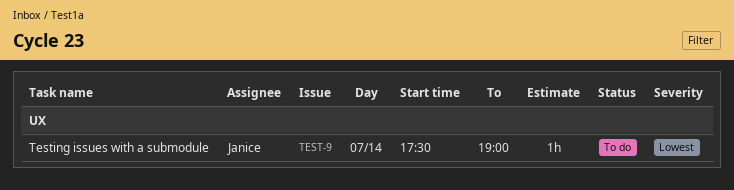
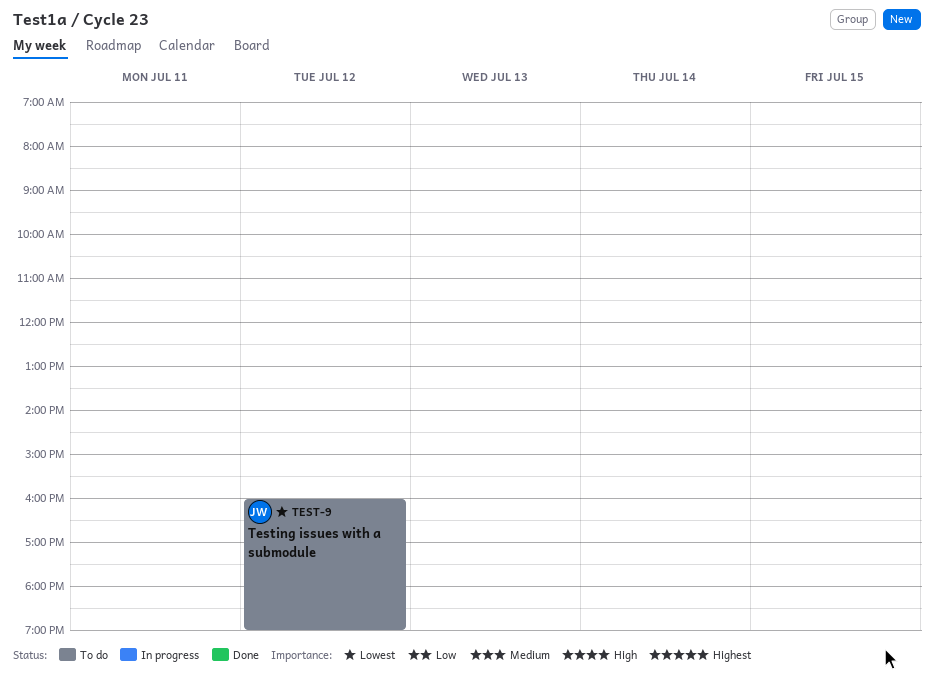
TEST-9, day: Jul 14 -> Jul 12
TEST-9, begins: 17:30 -> 16:00

